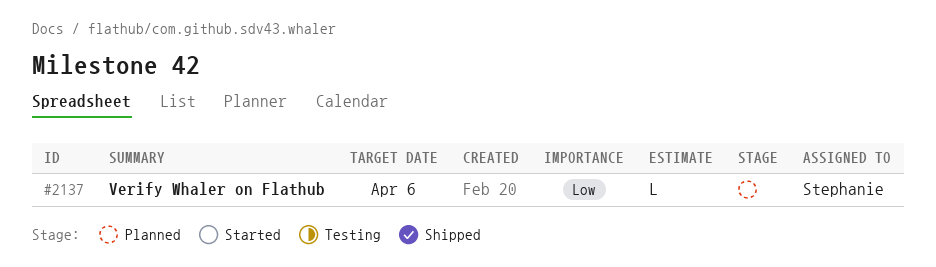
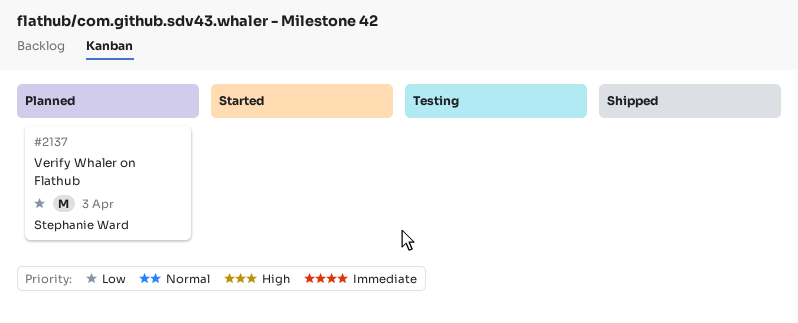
#2137, estimate: L -> M
#2137, due: Apr 6 -> Apr 3

